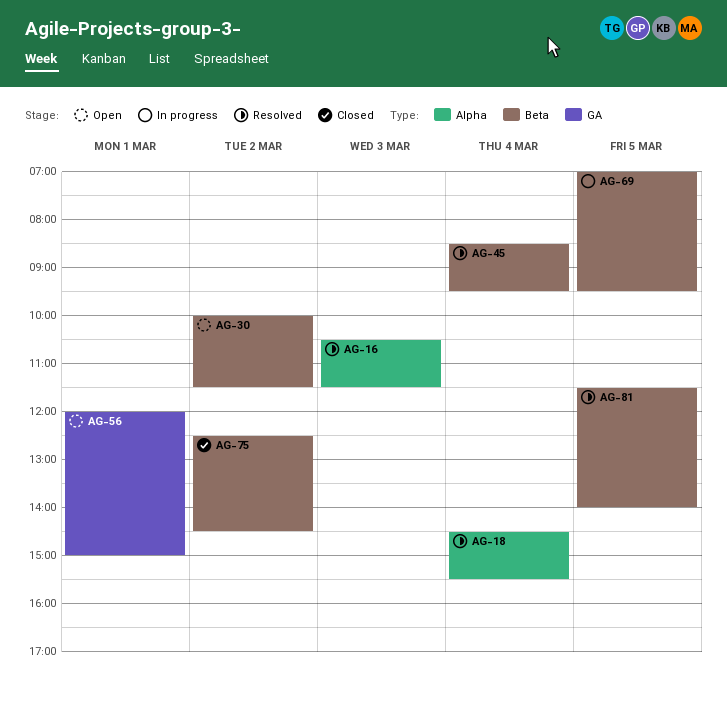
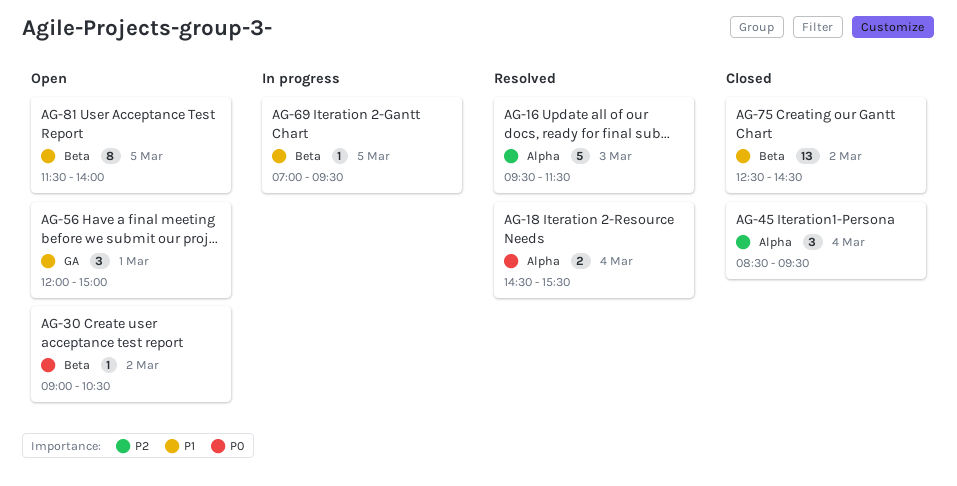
AG-16, begins: 10:30 -> 09:30
AG-30, begins: 10:00 -> 09:00
AG-30, ends: 11:30 -> 10:30
AG-45, status: Resolved -> Closed
AG-45, label: Beta -> Alpha
AG-81, status: Resolved -> Open

